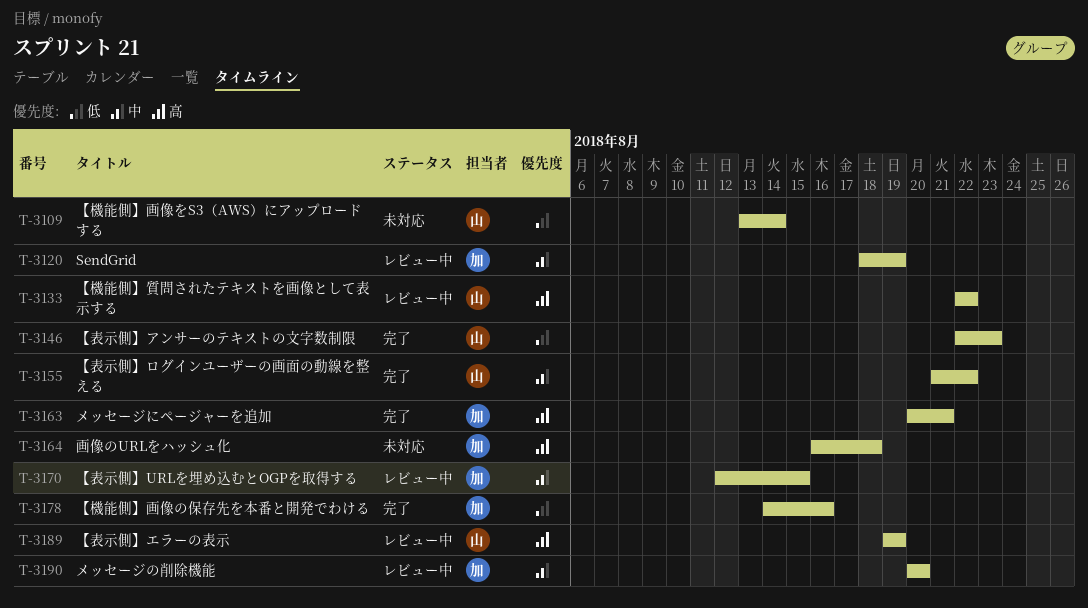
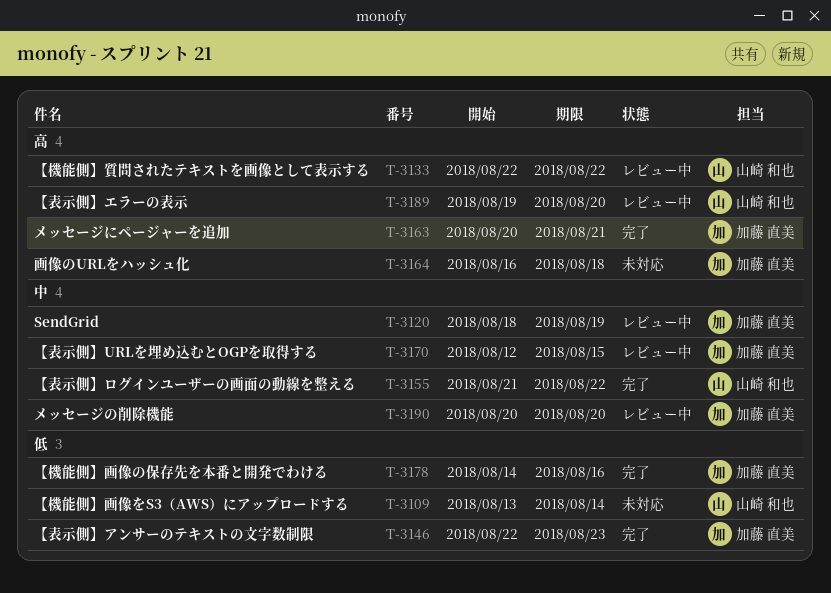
T-3146, owner: 山崎 和也 -> 加藤 直美
T-3189, due: Aug 19 -> Aug 20

